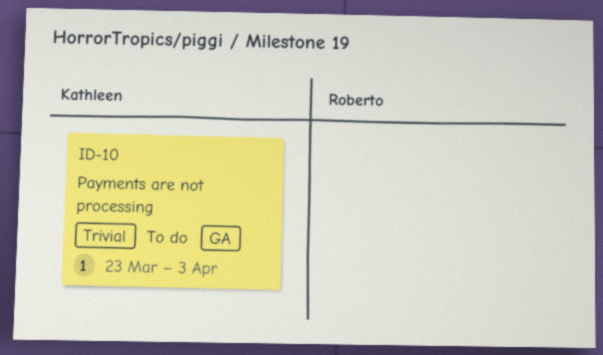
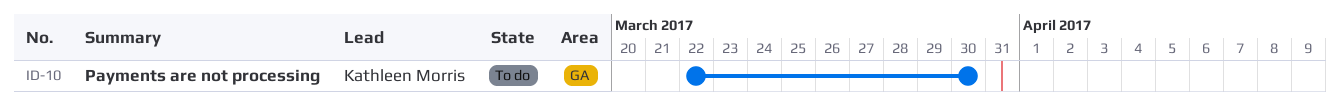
ID-10, start: Mar 23 -> Mar 22
ID-10, due: Apr 3 -> Mar 30

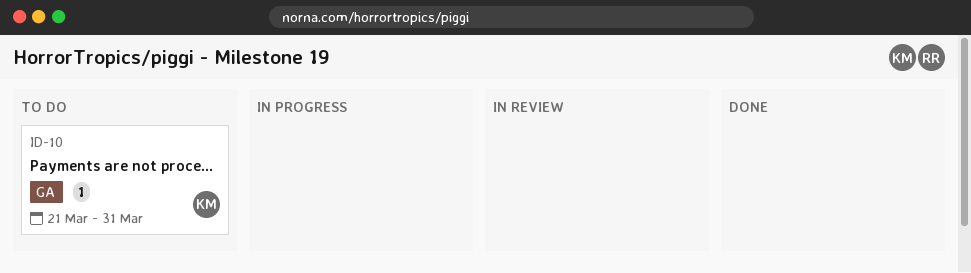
ID-10, start: Mar 22 -> Mar 21
ID-10, due: Mar 30 -> Mar 31

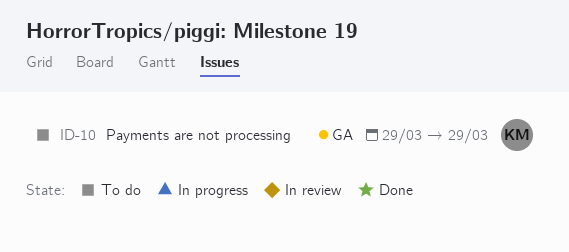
ID-10, start: Mar 21 -> Mar 29
ID-10, due: Mar 31 -> Mar 29

